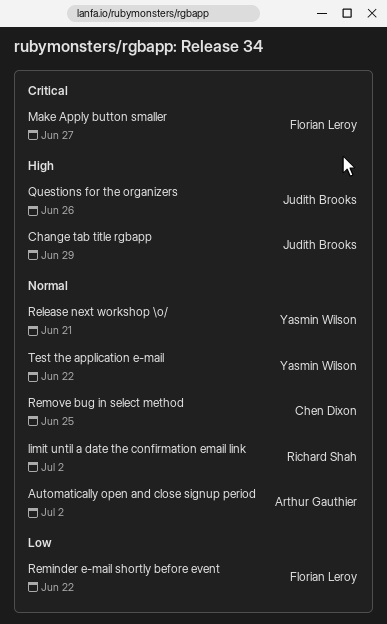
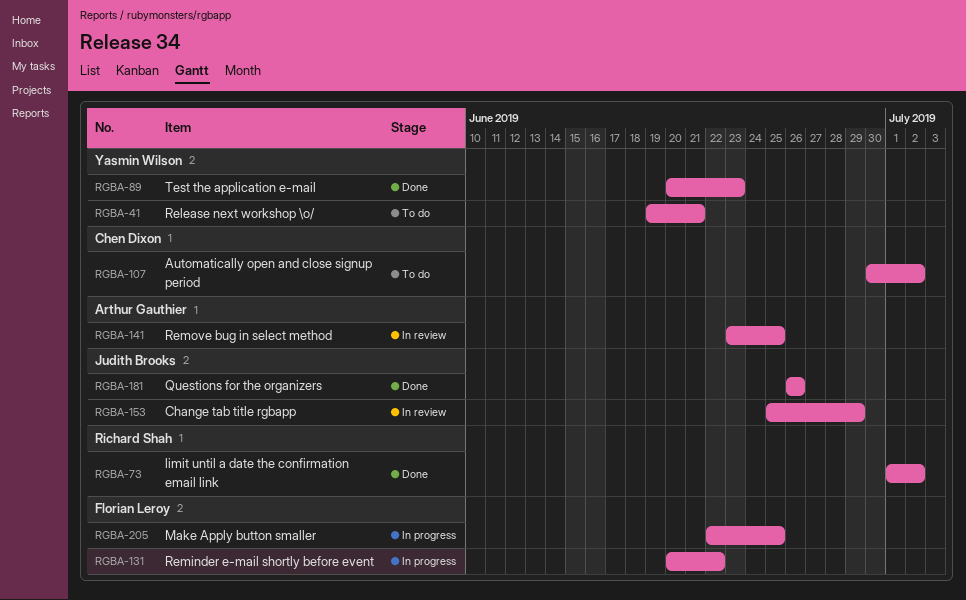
Automatically open and close signup period, owner: Arthur Gauthier -> Chen Dixon
Make Apply button smaller, due: Jun 27 -> Jun 25
Remove bug in select method, owner: Chen Dixon -> Arthur Gauthier
Test the application e-mail, due: Jun 22 -> Jun 23

